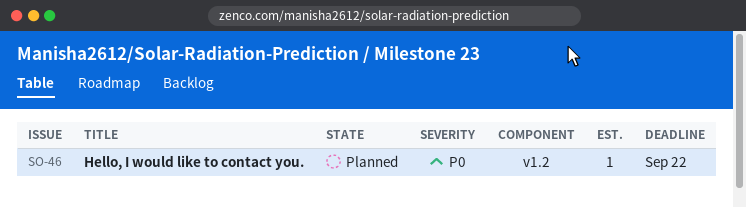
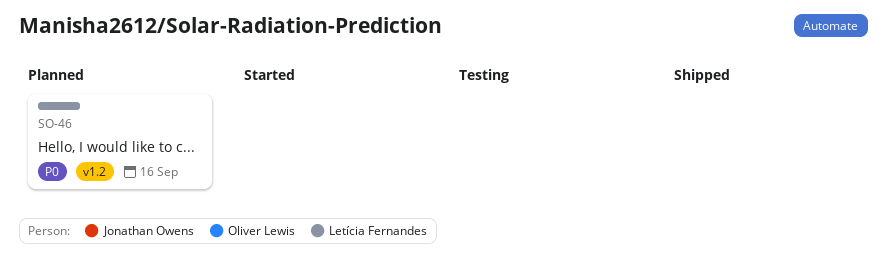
SO-46, due: Sep 22 -> Sep 16

